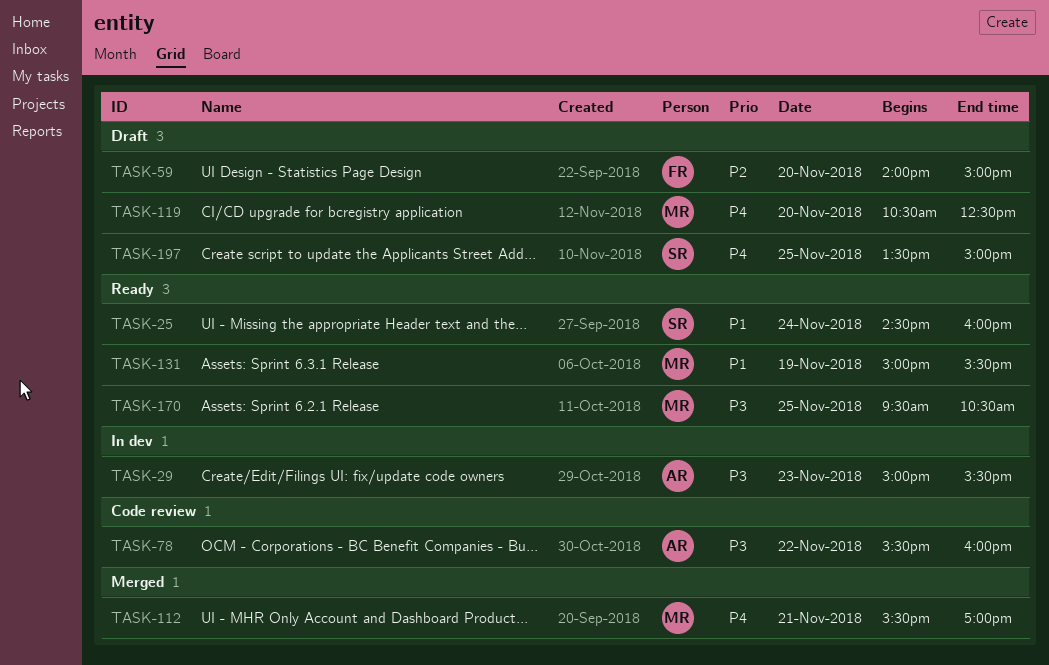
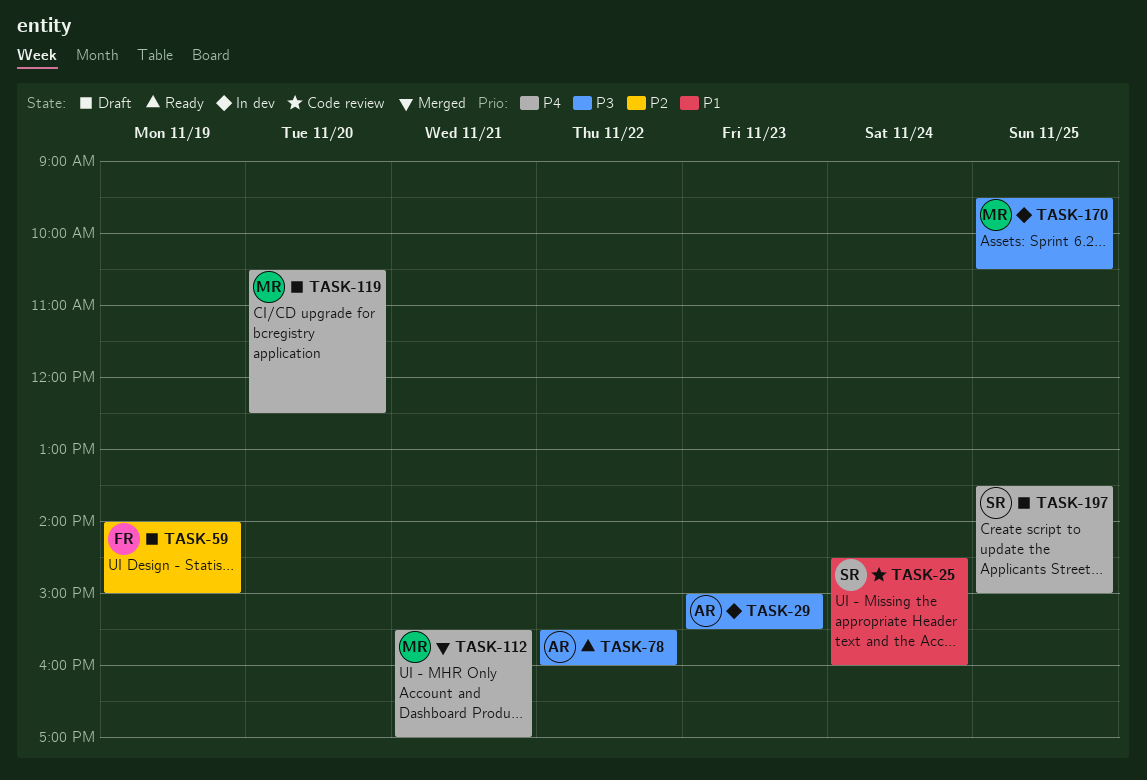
TASK-25, status: Ready -> Code review
TASK-59, day: Nov 20 -> Nov 19
TASK-78, status: Code review -> Ready
TASK-131: present -> none
TASK-170, status: Ready -> In dev

